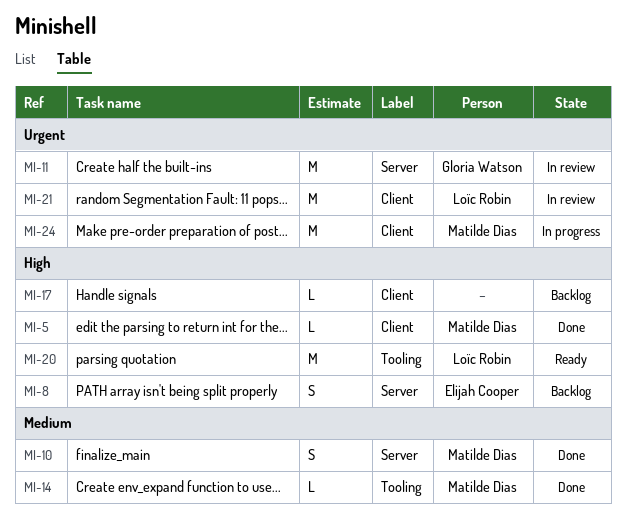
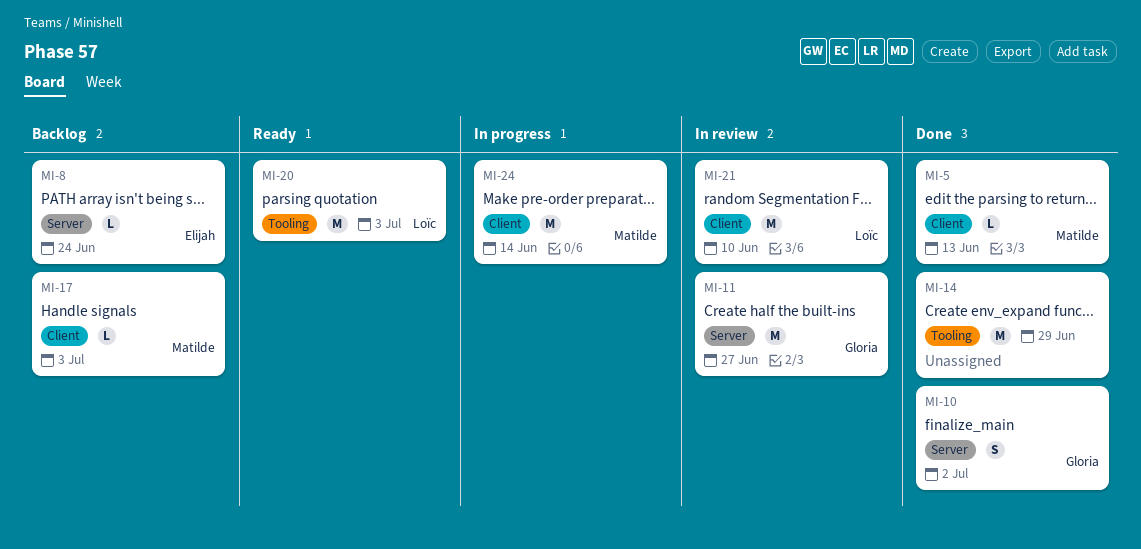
MI-8, estimate: S -> L
MI-10, owner: Matilde Dias -> Gloria Watson
MI-14, owner: Matilde Dias -> none
MI-14, estimate: L -> M
MI-17, owner: none -> Matilde Dias

